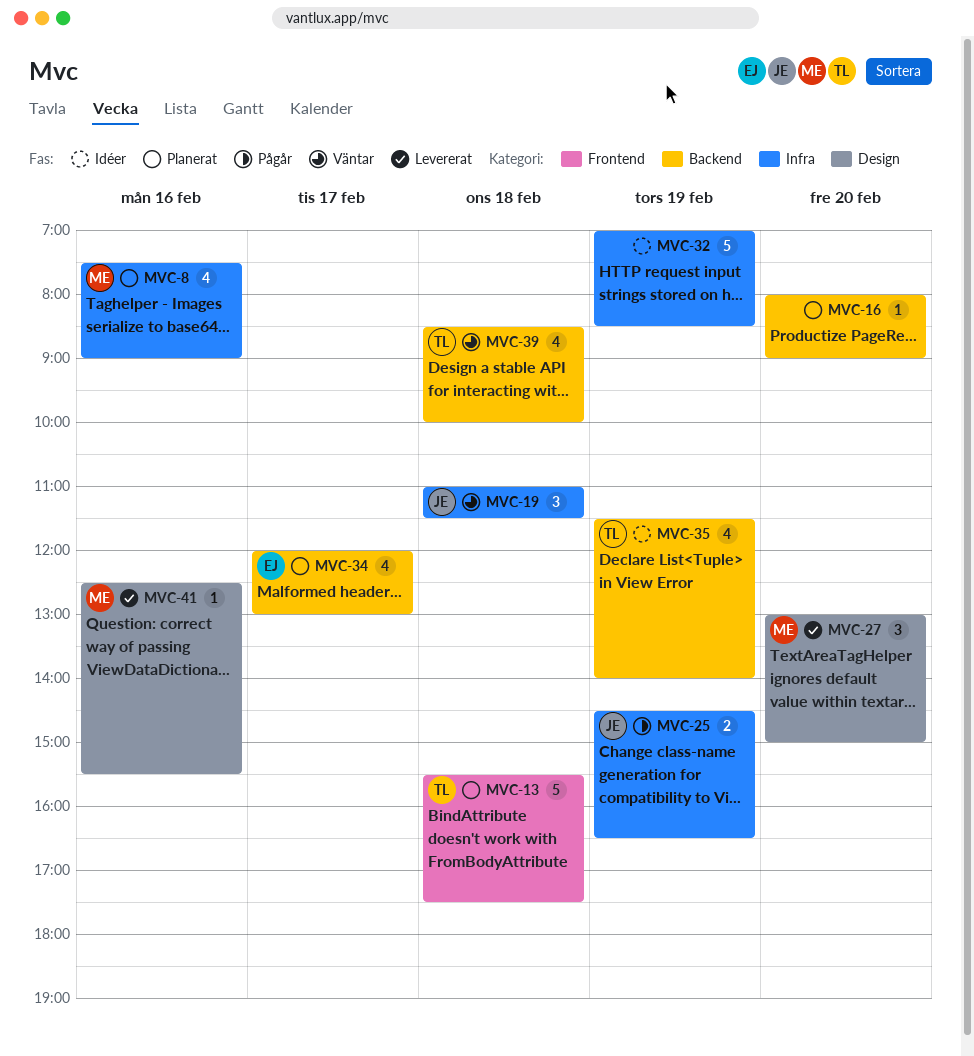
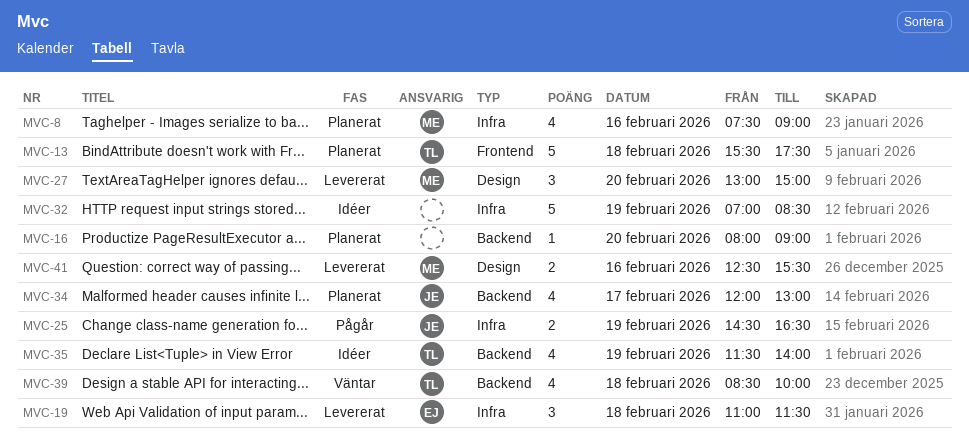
MVC-19, status: Väntar -> Levererat
MVC-19, owner: JE -> EJ
MVC-34, owner: EJ -> JE
MVC-41, estimate: 1 -> 2

